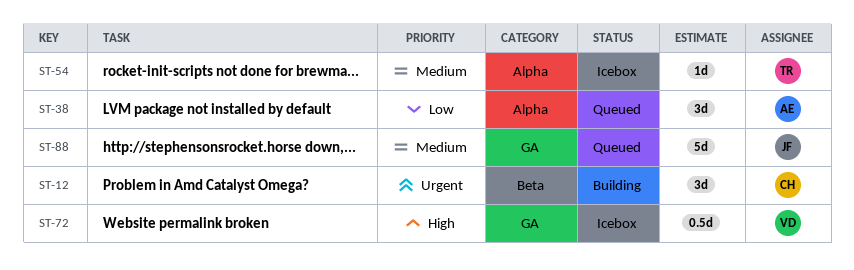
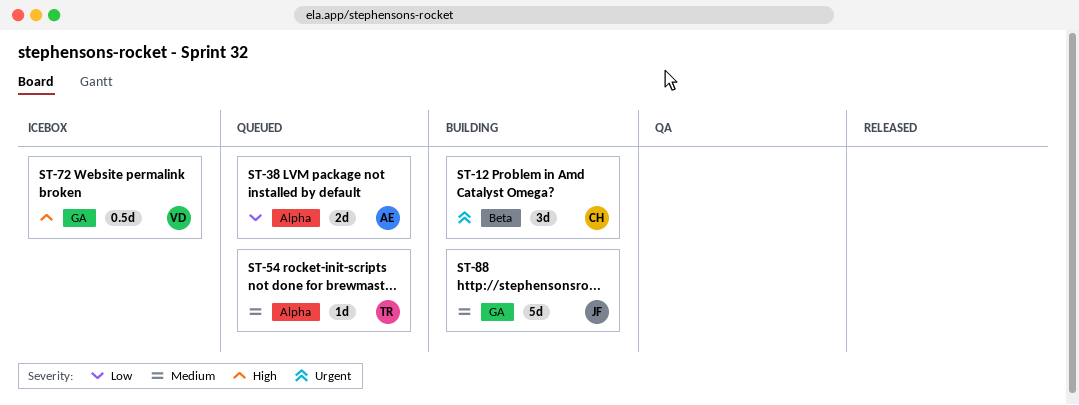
ST-38, estimate: 3d -> 2d
ST-54, status: Icebox -> Queued
ST-88, status: Queued -> Building

